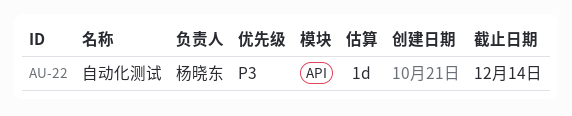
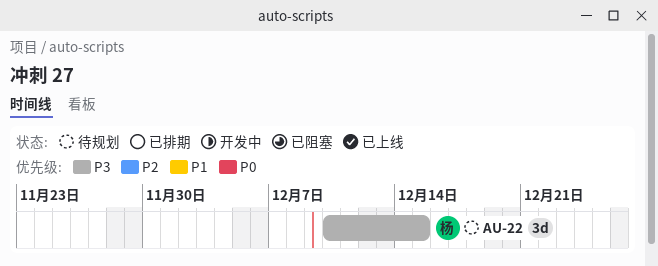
AU-22, estimate: 1d -> 3d
AU-22, due: Dec 14 -> Dec 15

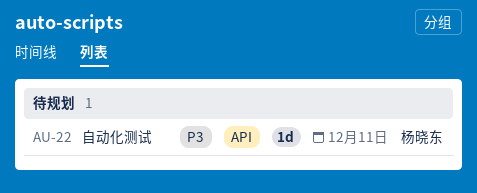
AU-22, estimate: 3d -> 1d
AU-22, due: Dec 15 -> Dec 11

